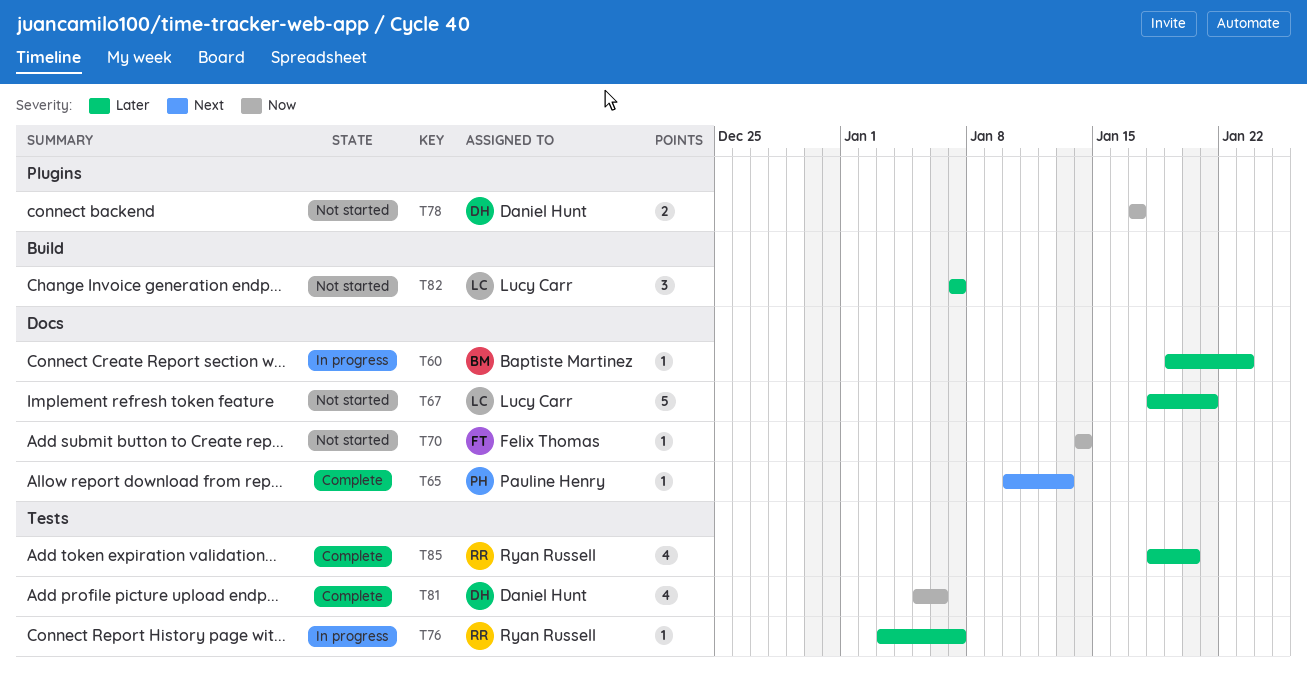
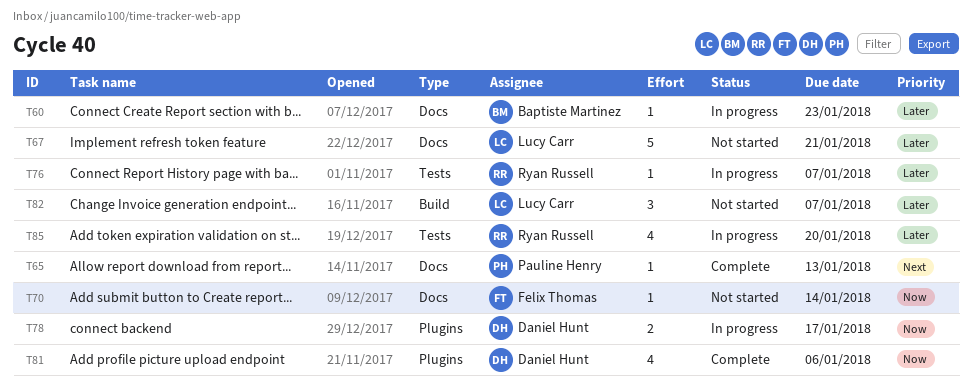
T78, status: Not started -> In progress
T81, label: Tests -> Plugins
T85, status: Complete -> In progress

